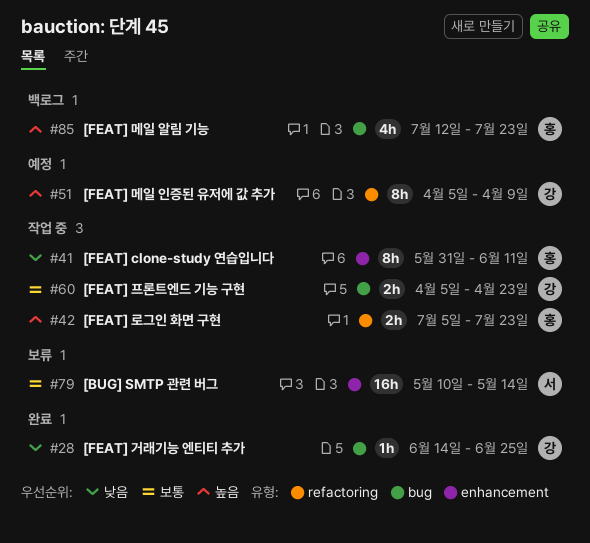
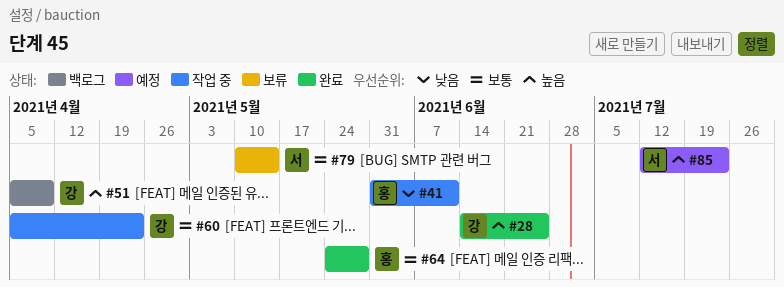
#28, priority: 낮음 -> 높음
#42: present -> none
#51, status: 예정 -> 백로그
#64: none -> present
#85, status: 백로그 -> 예정
#85, owner: 홍 -> 서

